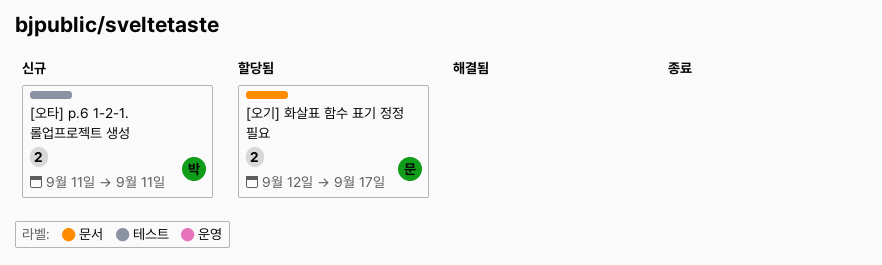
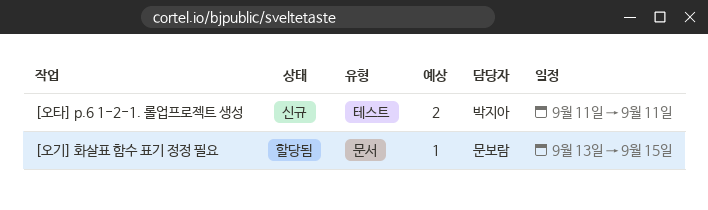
[오기] 화살표 함수 표기 정정 필요, estimate: 2 -> 1
[오기] 화살표 함수 표기 정정 필요, start: Sep 12 -> Sep 13
[오기] 화살표 함수 표기 정정 필요, due: Sep 17 -> Sep 15

